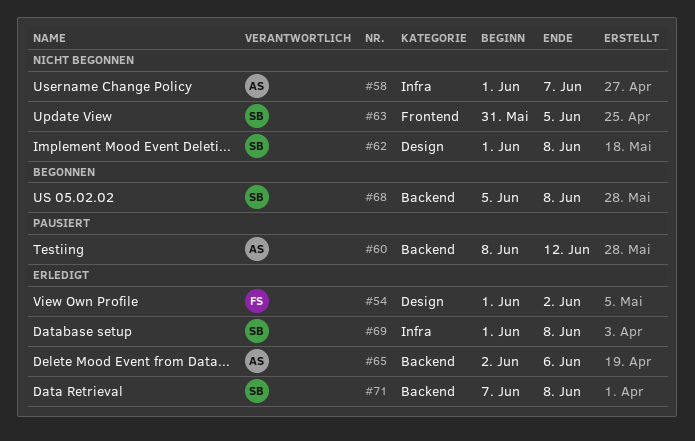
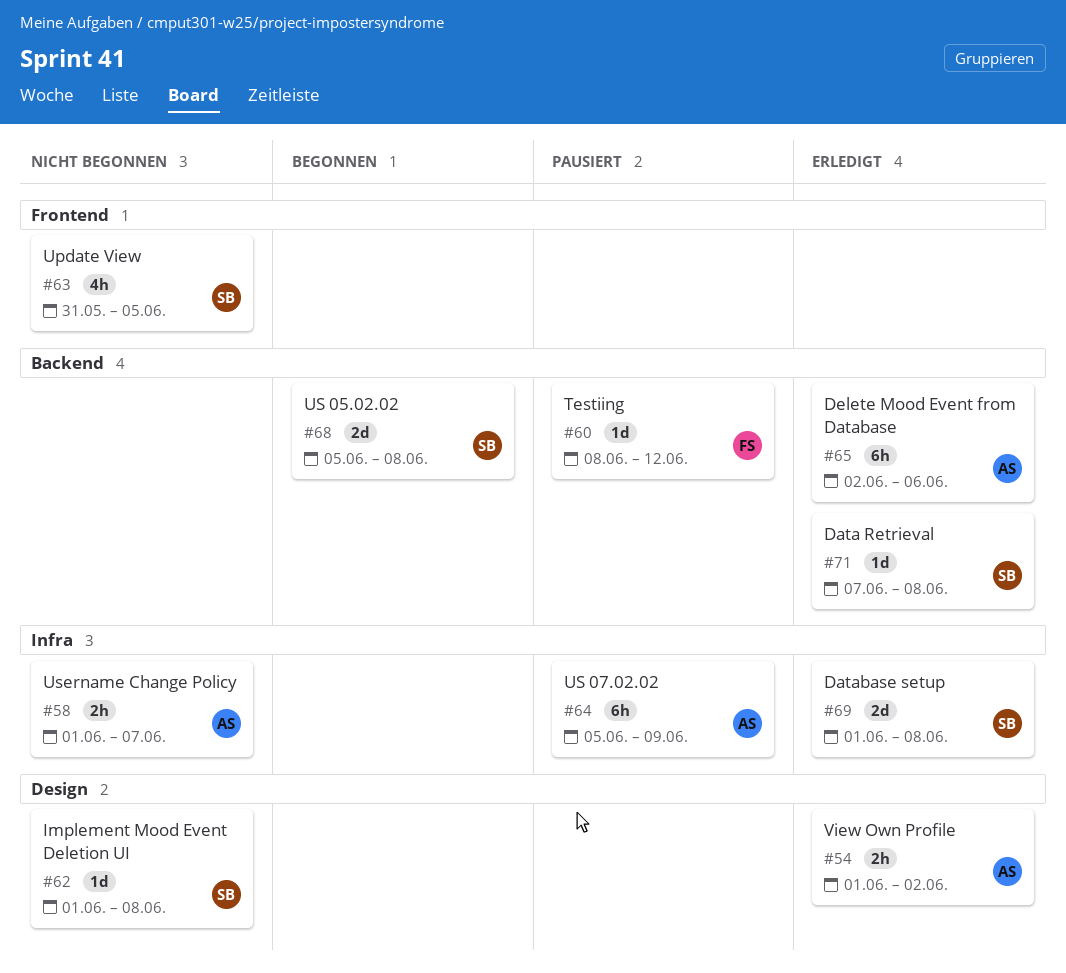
#54, owner: FS -> AS
#60, owner: AS -> FS
#64: none -> present

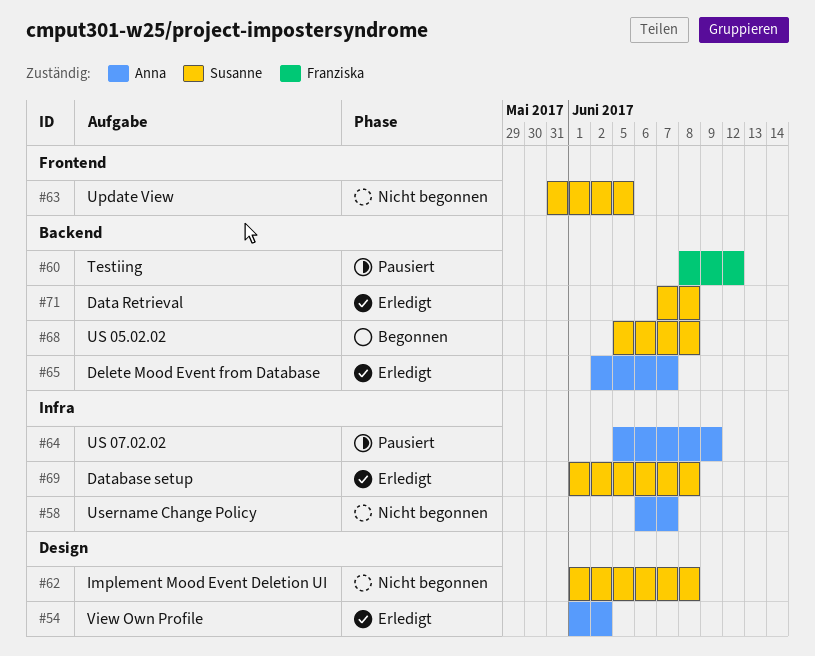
#58, start: Jun 1 -> Jun 6
#65, due: Jun 6 -> Jun 7

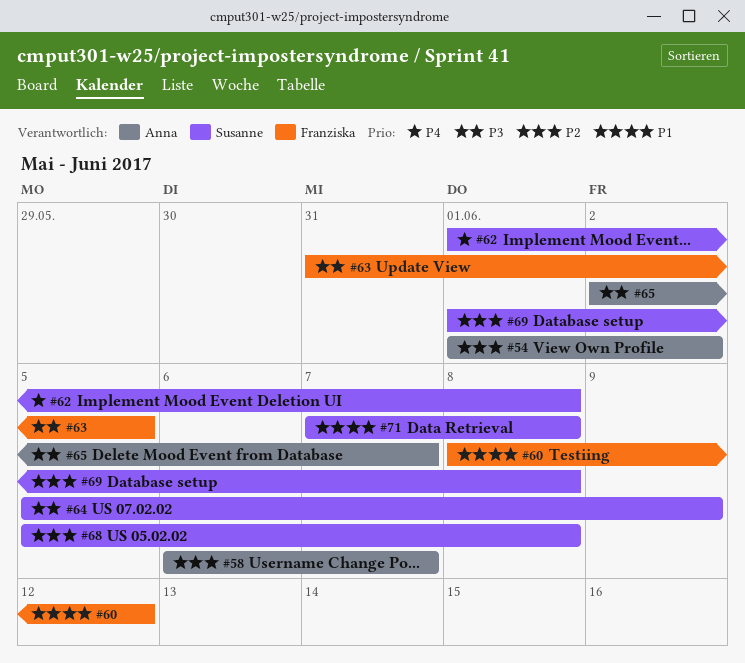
#63, owner: Susanne -> Franziska
#64, owner: Anna -> Susanne

